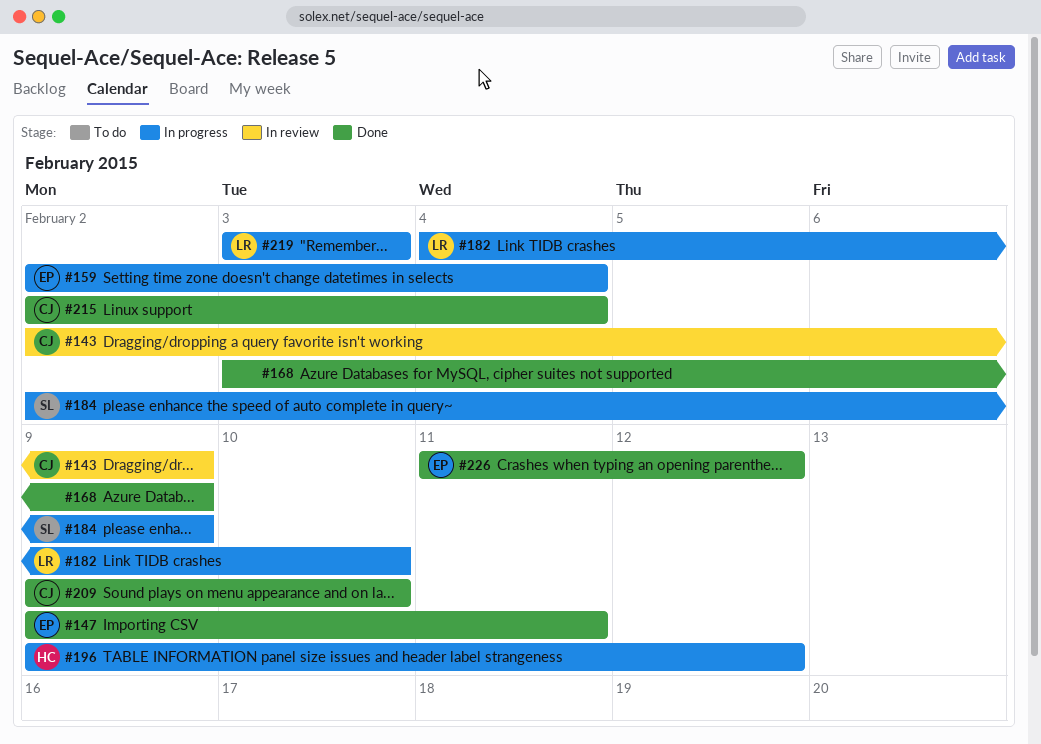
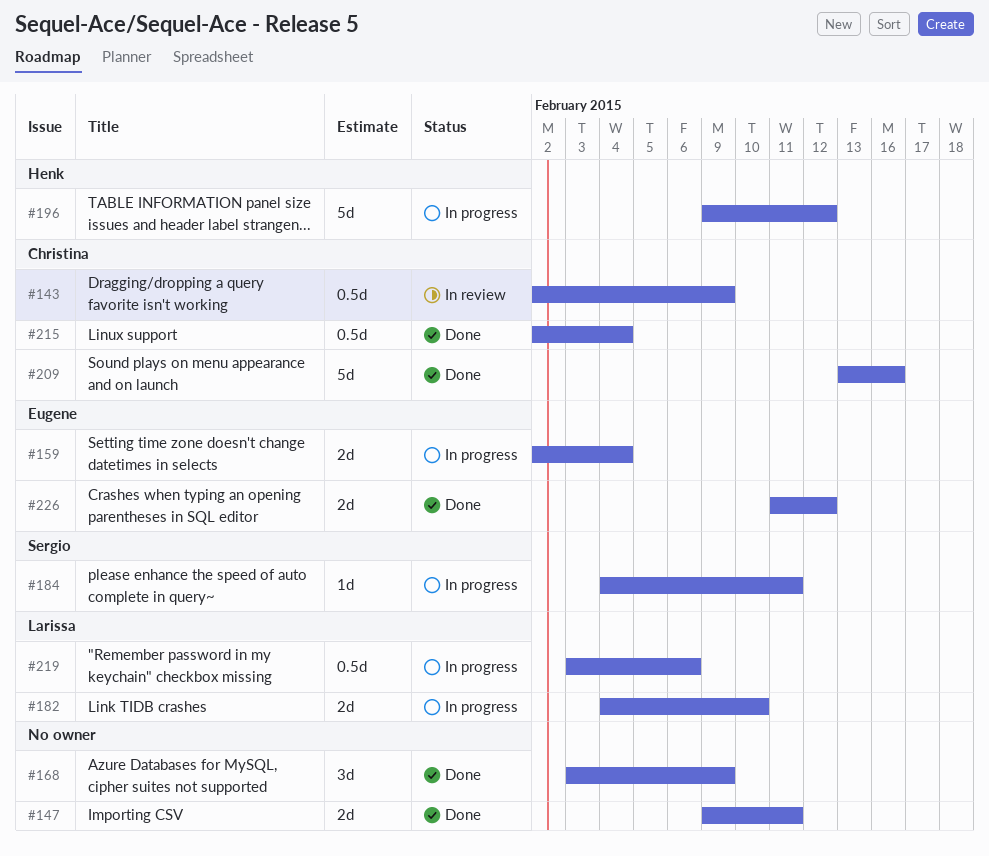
#147, owner: Eugene -> none
#184, start: Feb 2 -> Feb 4
#184, due: Feb 9 -> Feb 11
#209, start: Feb 9 -> Feb 13
#209, due: Feb 10 -> Feb 16
#219, due: Feb 3 -> Feb 6

